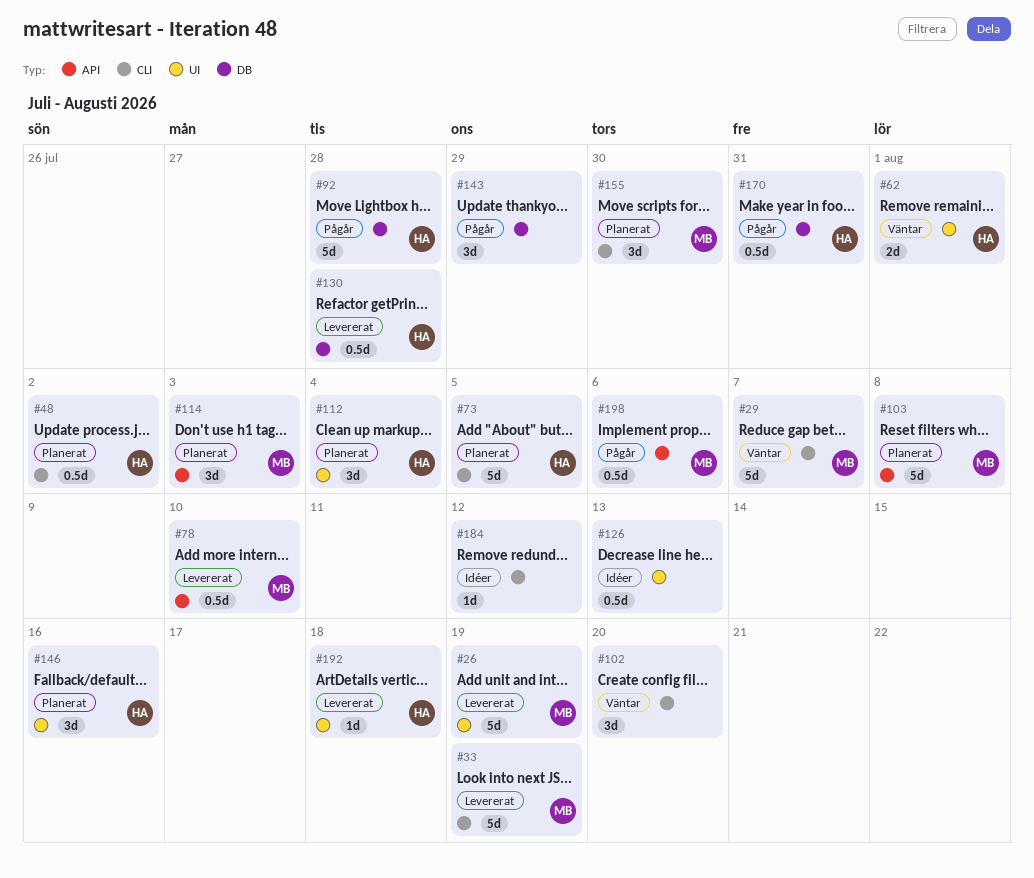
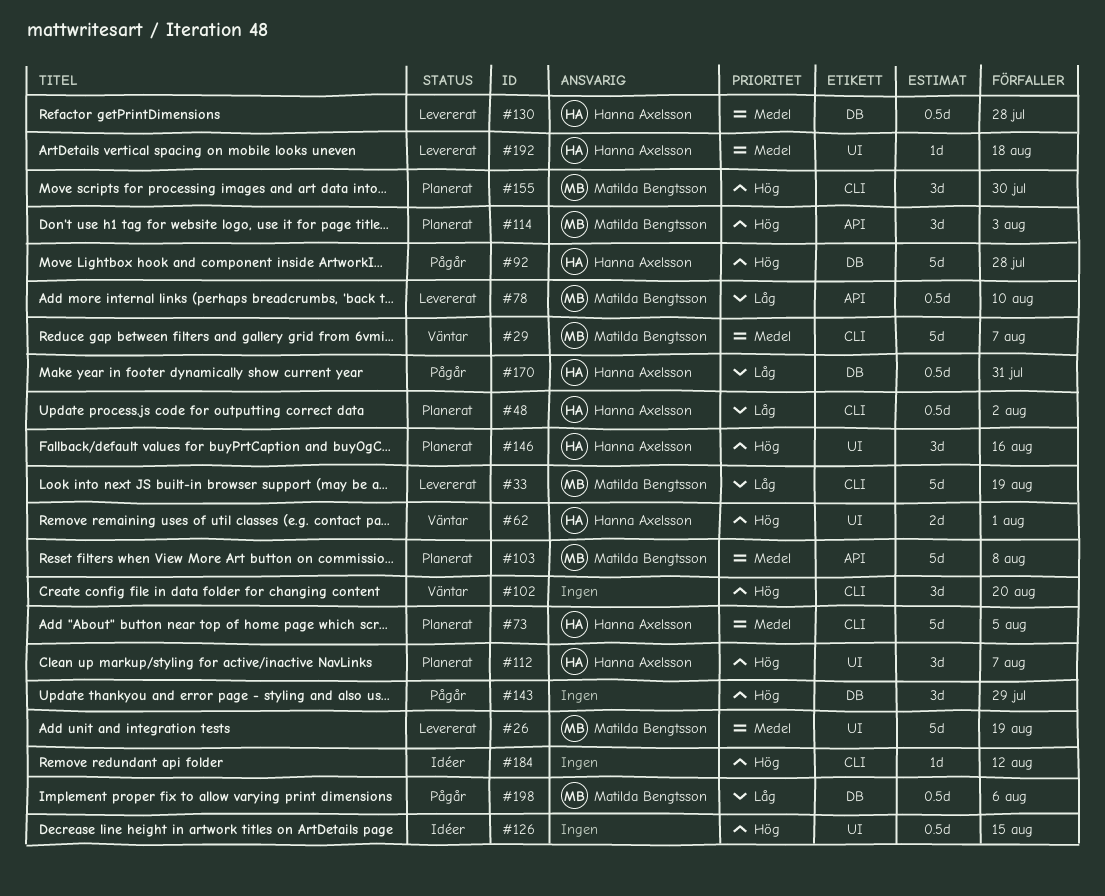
#112, due: Aug 4 -> Aug 7
#126, due: Aug 13 -> Aug 15
#198, label: API -> DB

